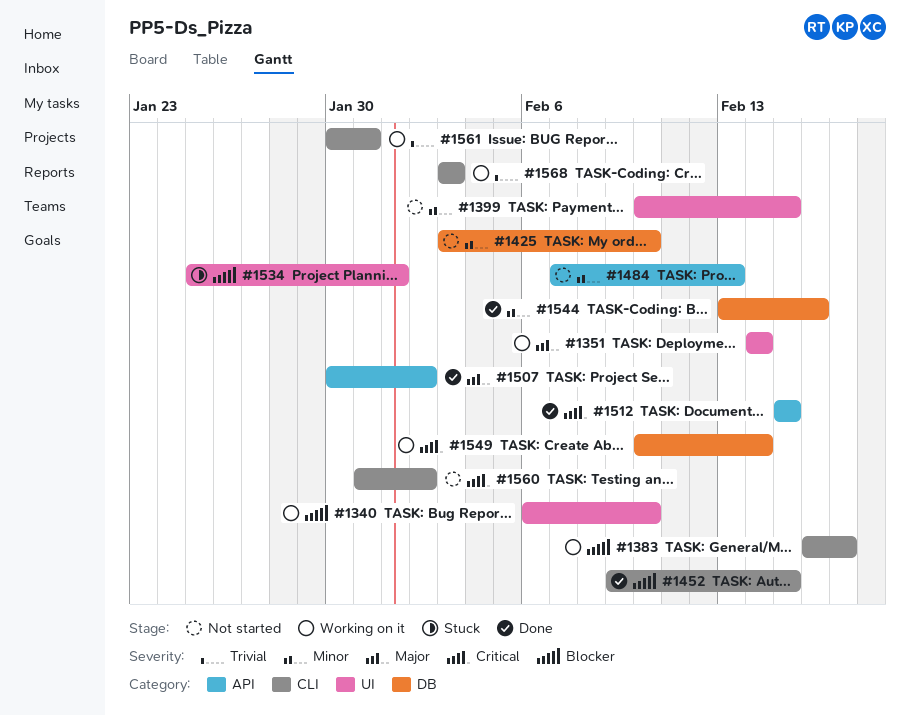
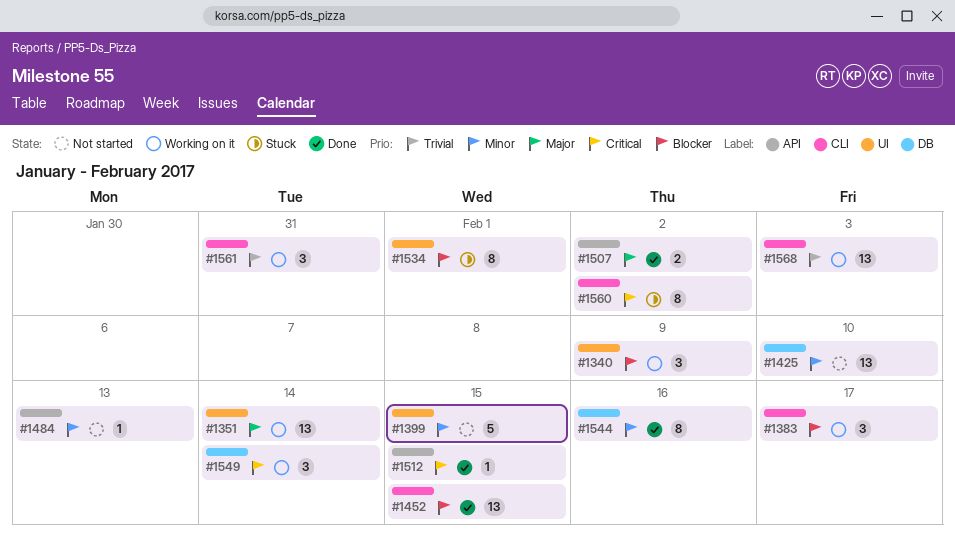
#1340, due: Feb 10 -> Feb 9
#1560, status: Not started -> Stuck

